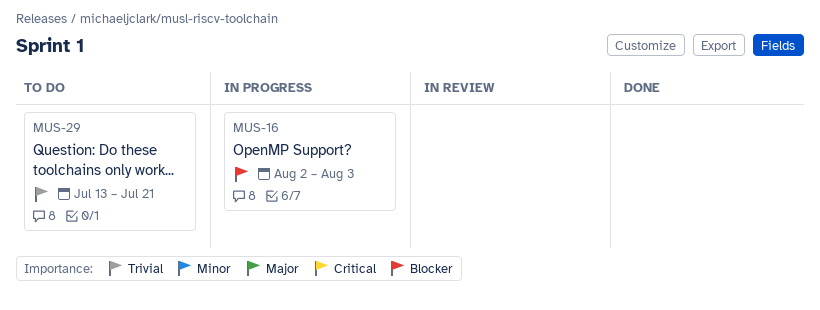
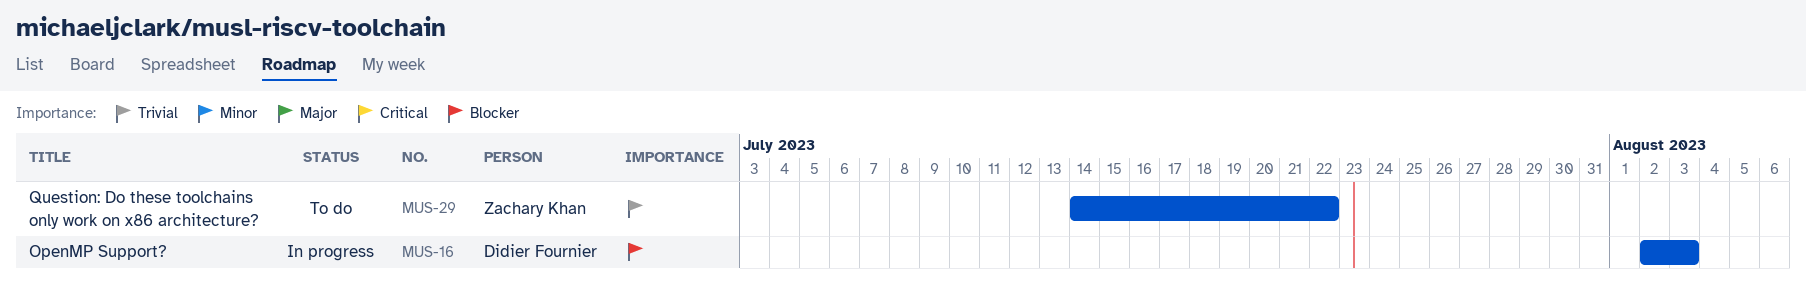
MUS-29, start: Jul 13 -> Jul 14
MUS-29, due: Jul 21 -> Jul 22

